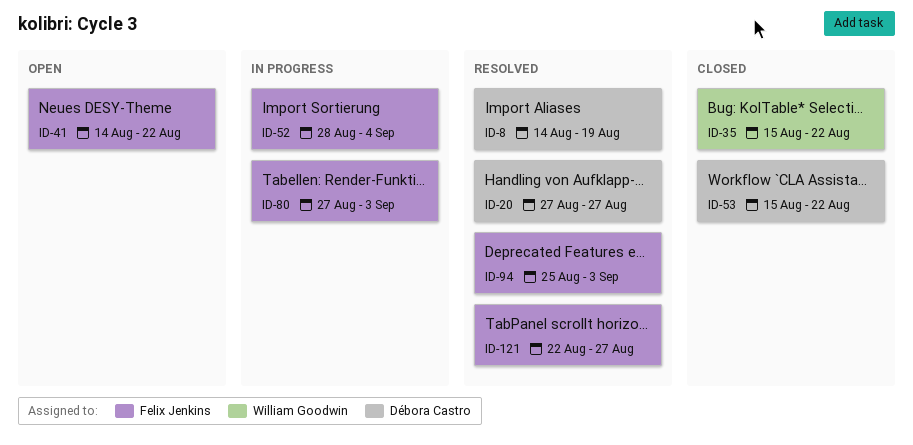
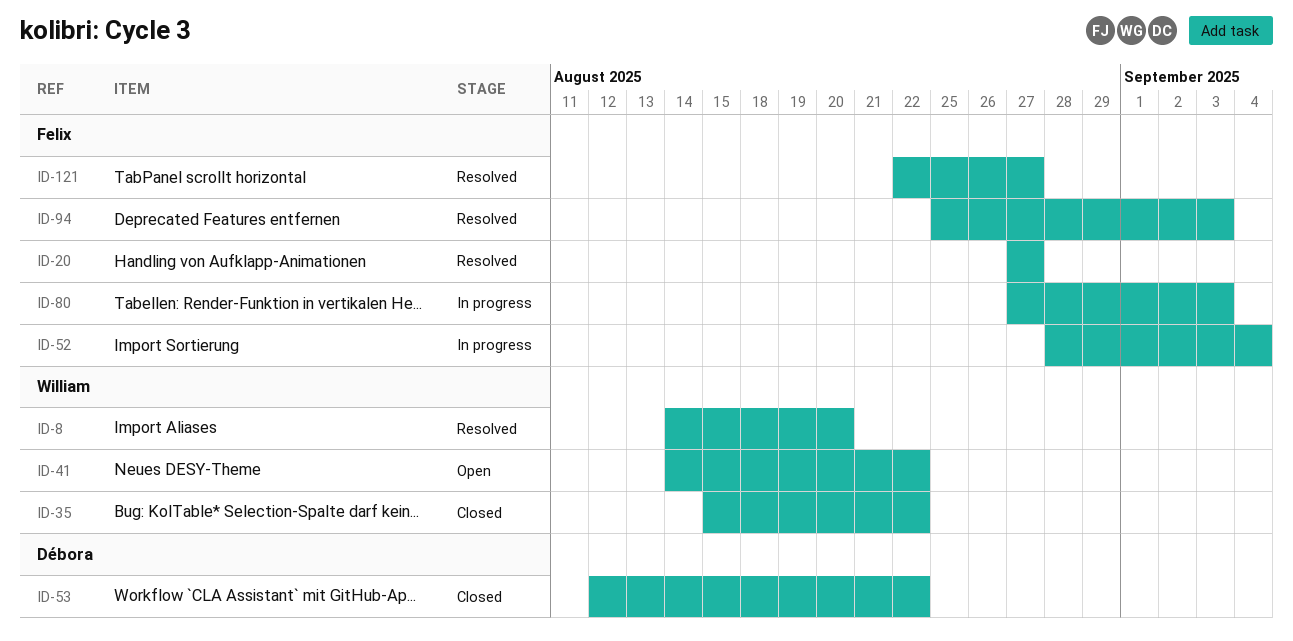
ID-8, owner: Débora Castro -> William Goodwin
ID-8, due: Aug 19 -> Aug 20
ID-20, owner: Débora Castro -> Felix Jenkins
ID-41, owner: Felix Jenkins -> William Goodwin
ID-53, start: Aug 15 -> Aug 12

